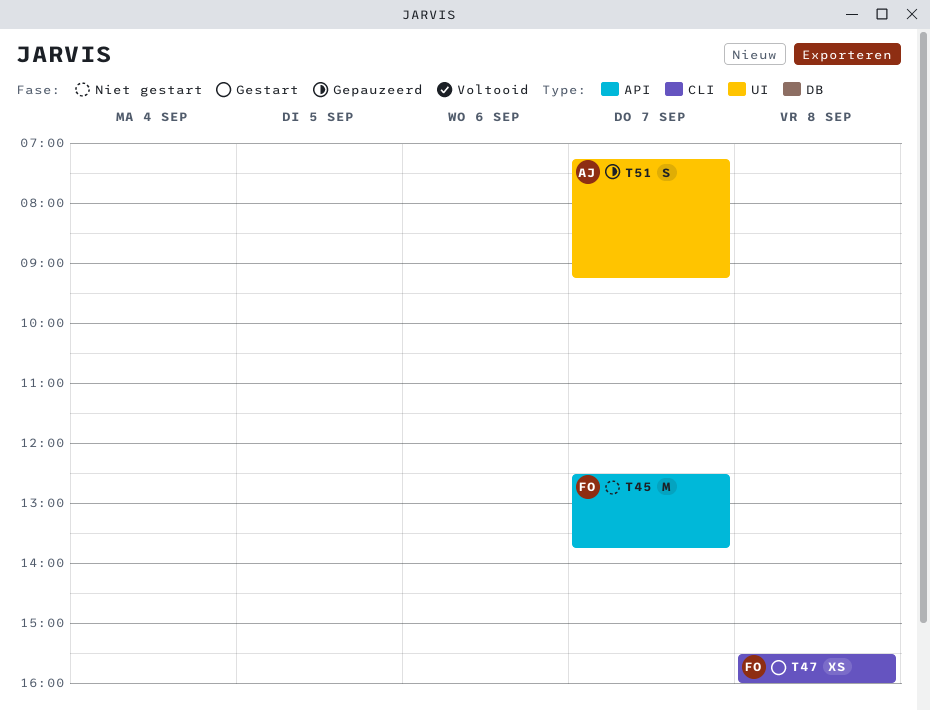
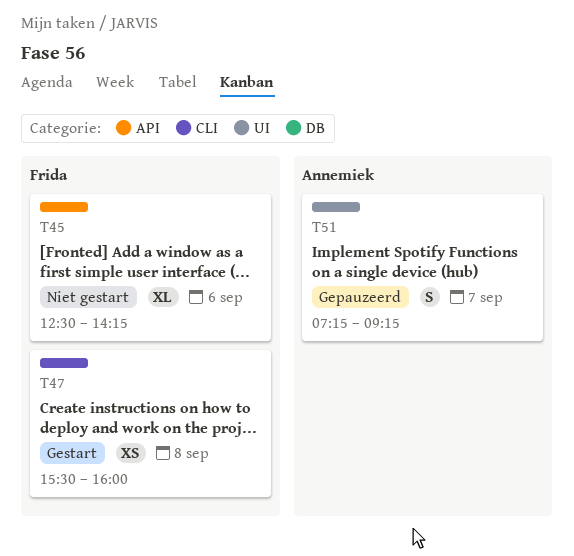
T45, estimate: M -> XL
T45, day: Sep 7 -> Sep 6
T45, ends: 13:45 -> 14:15

